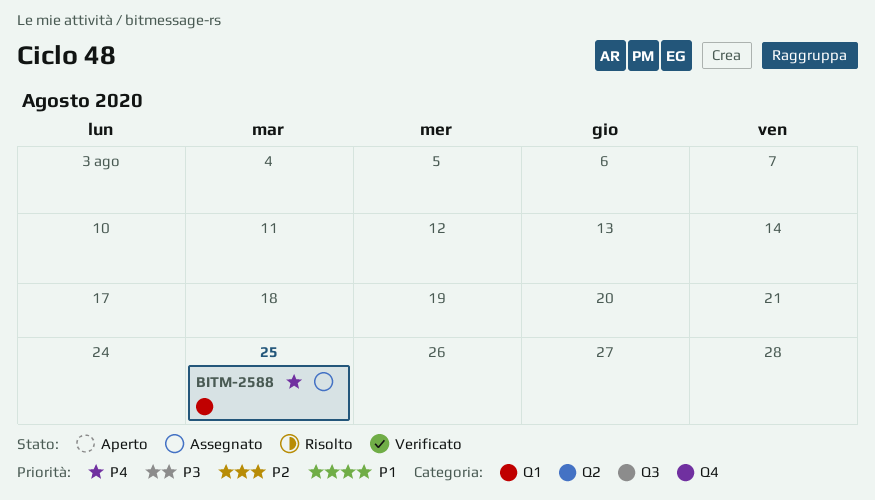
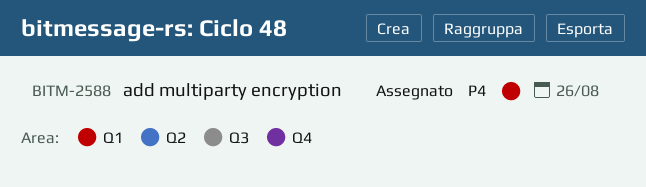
BITM-2588, due: Aug 25 -> Aug 26

